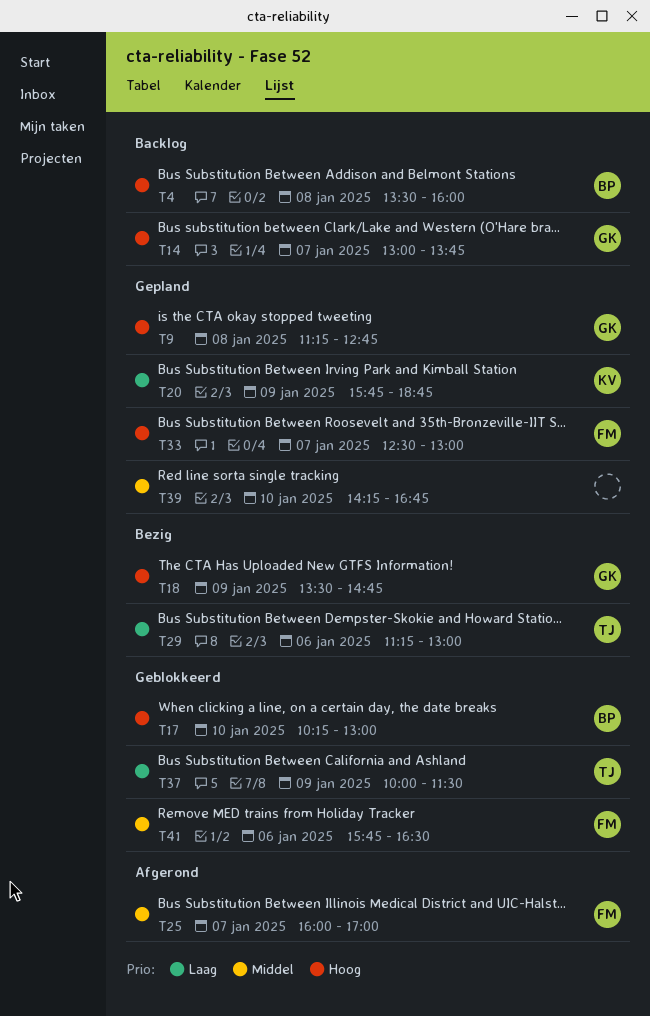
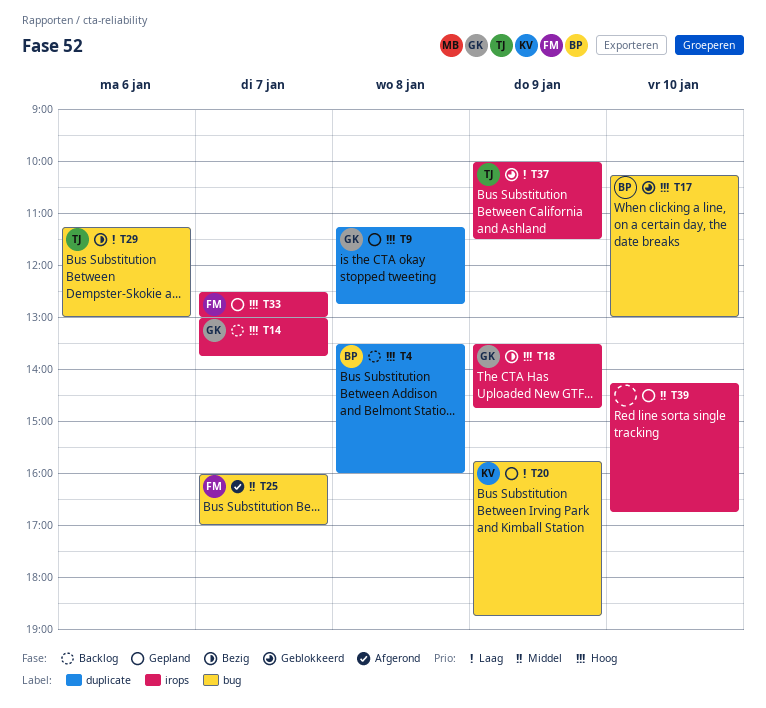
T41: present -> none

